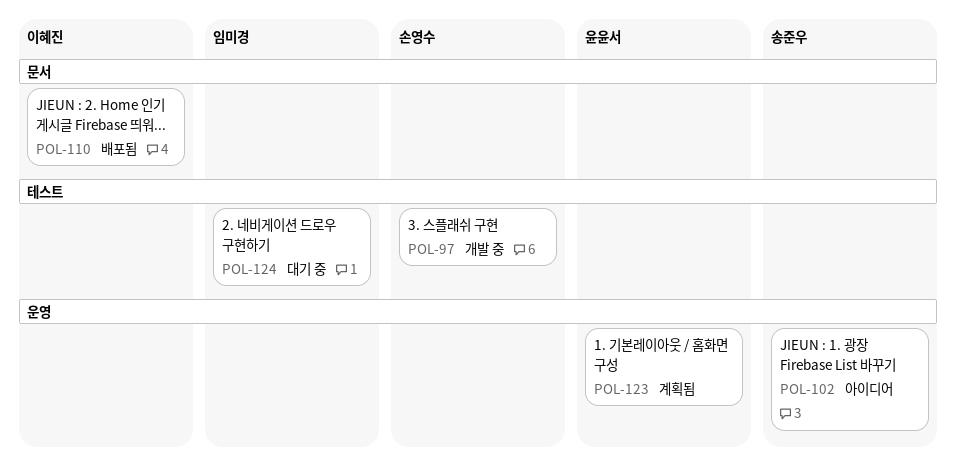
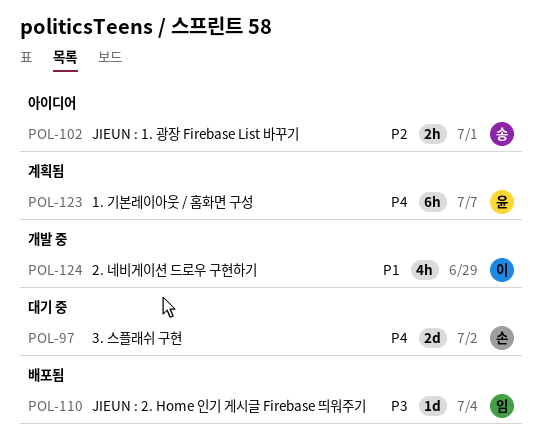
POL-97, status: 개발 중 -> 대기 중
POL-110, owner: 이혜진 -> 임미경
POL-124, status: 대기 중 -> 개발 중
POL-124, owner: 임미경 -> 이혜진

